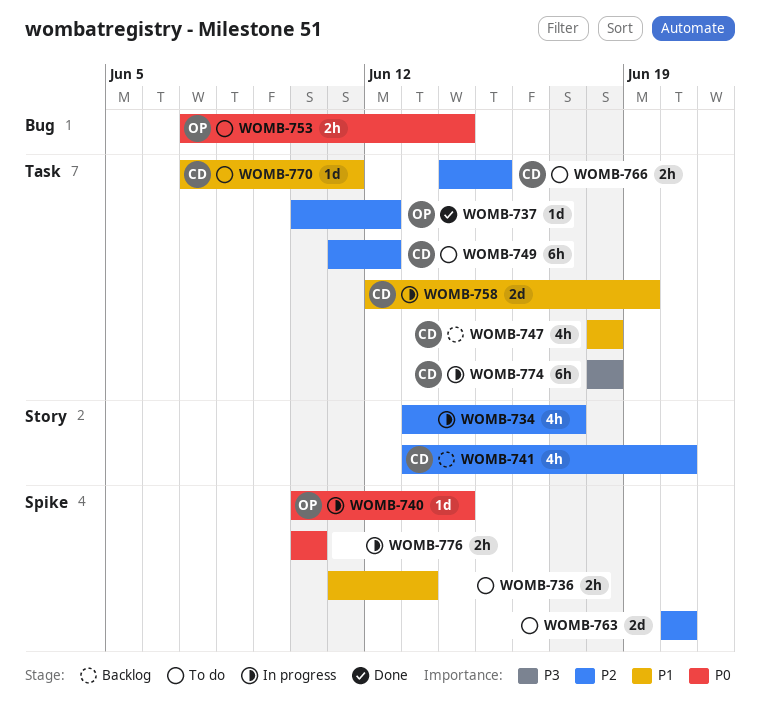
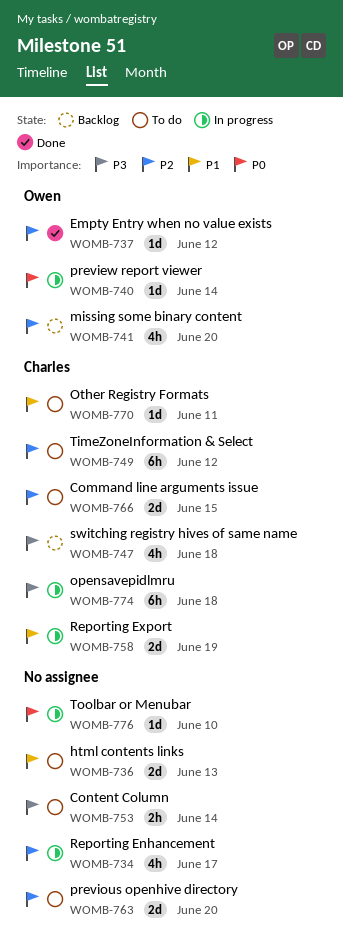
WOMB-736, estimate: 2h -> 2d
WOMB-741, owner: Charles -> Owen
WOMB-747, priority: P1 -> P3
WOMB-753, owner: Owen -> none
WOMB-753, priority: P0 -> P3
WOMB-766, estimate: 2h -> 2d
WOMB-776, estimate: 2h -> 1d

